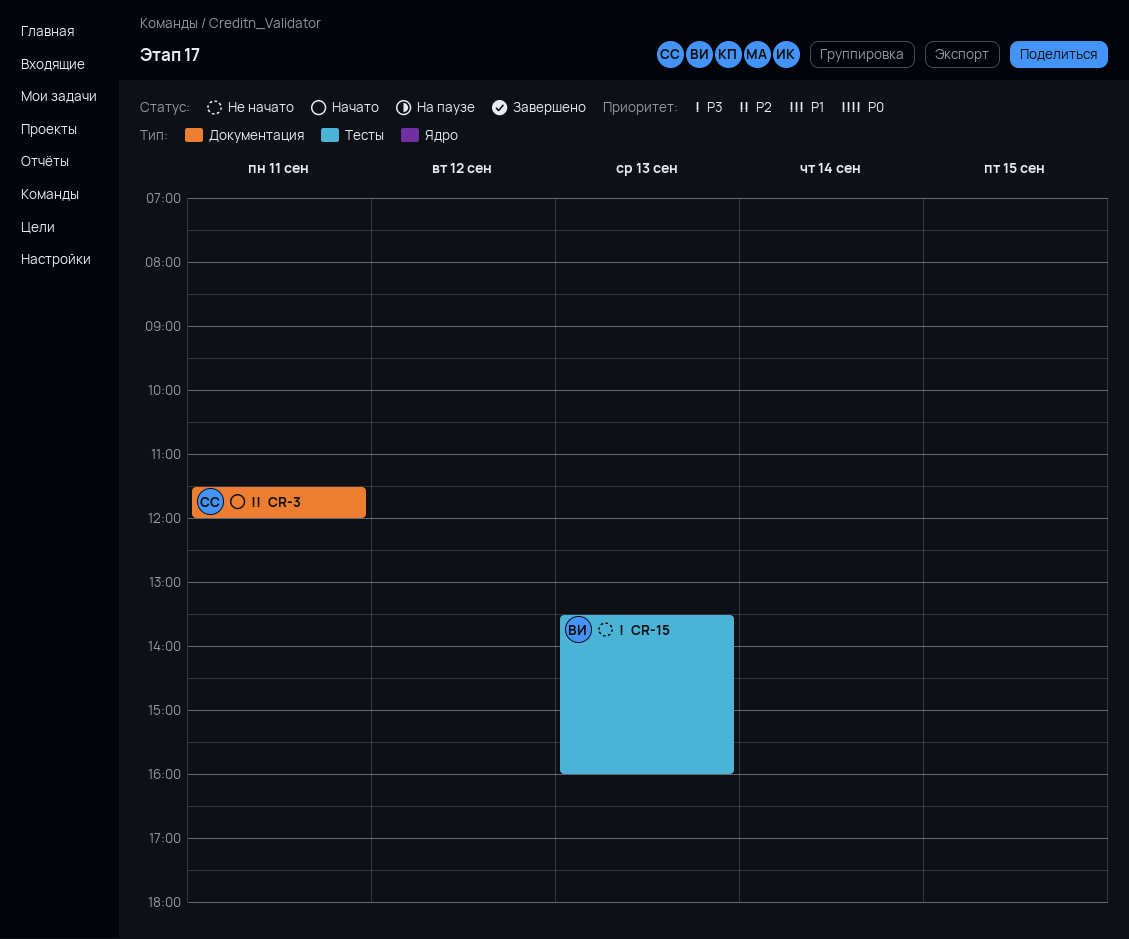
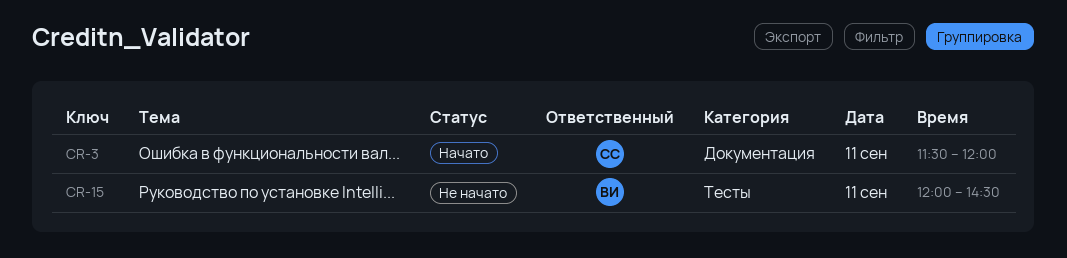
CR-15, day: Sep 13 -> Sep 11
CR-15, begins: 13:30 -> 12:00
CR-15, ends: 16:00 -> 14:30

